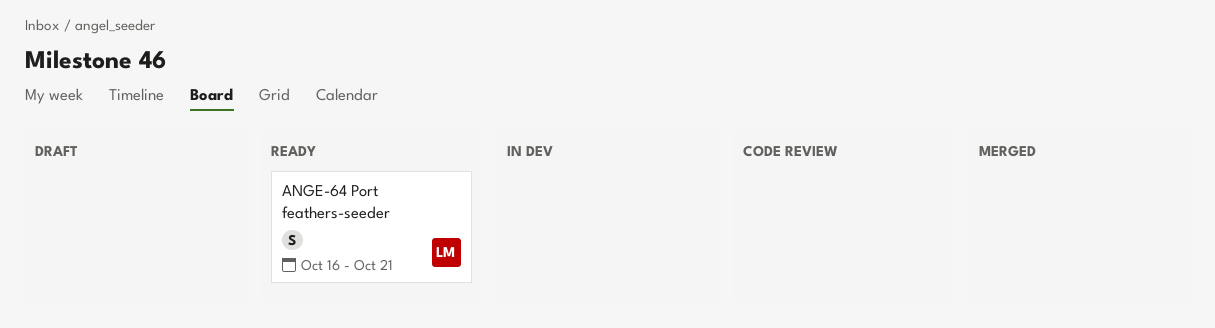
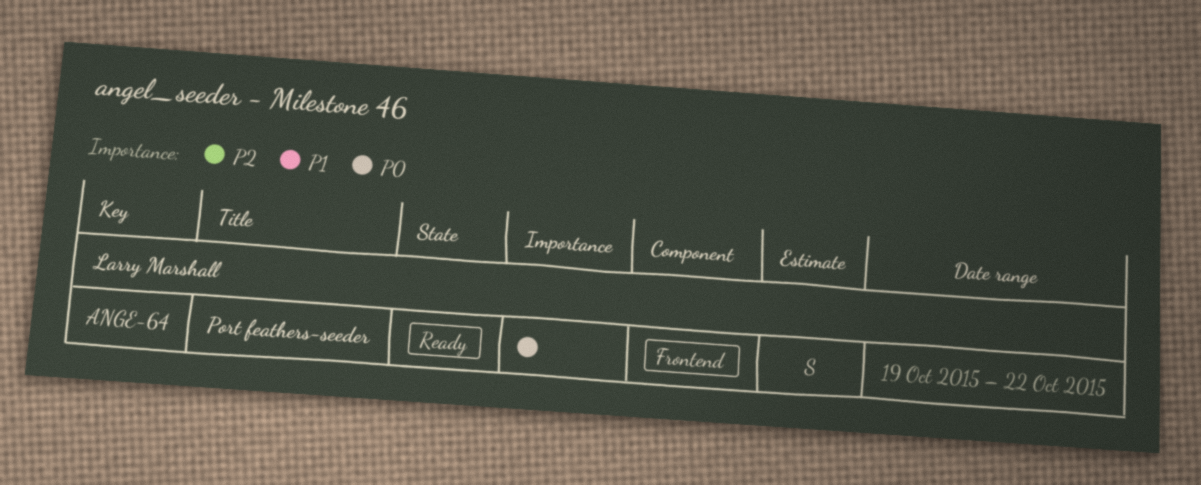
ANGE-64, start: Oct 16 -> Oct 19
ANGE-64, due: Oct 21 -> Oct 22

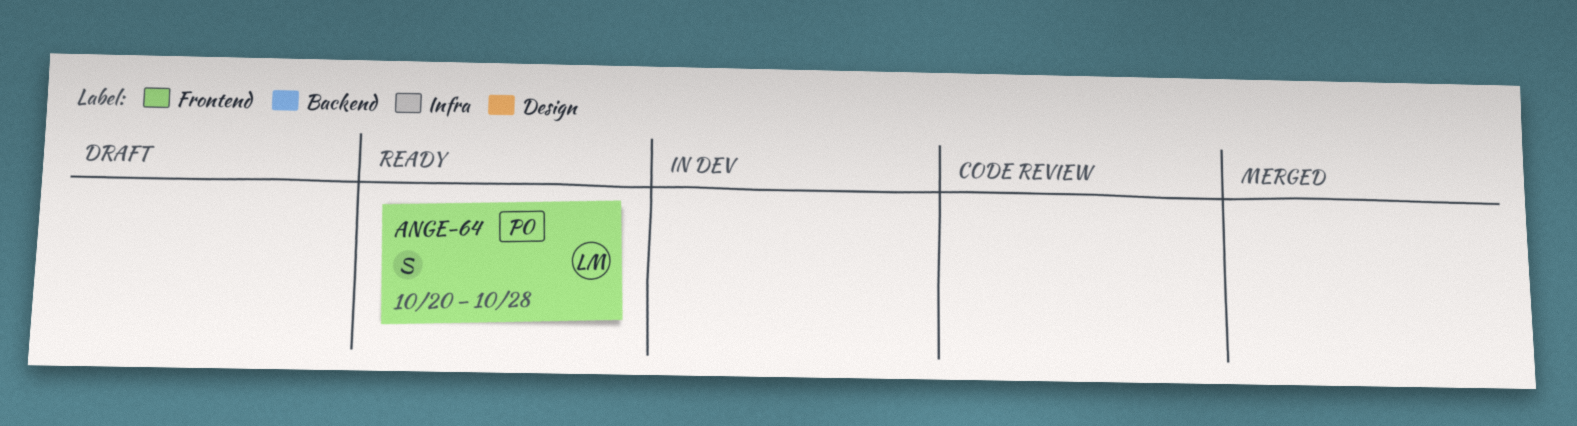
ANGE-64, start: Oct 19 -> Oct 20
ANGE-64, due: Oct 22 -> Oct 28

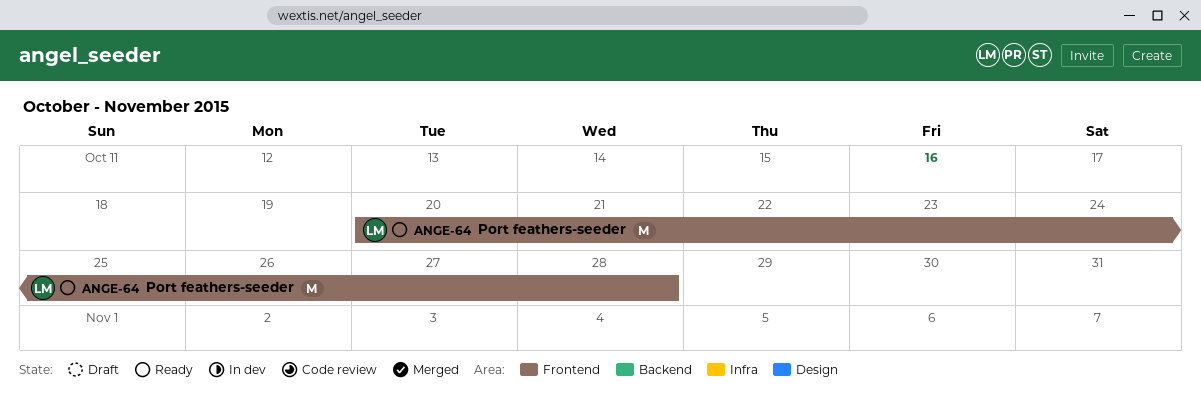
ANGE-64, estimate: S -> M

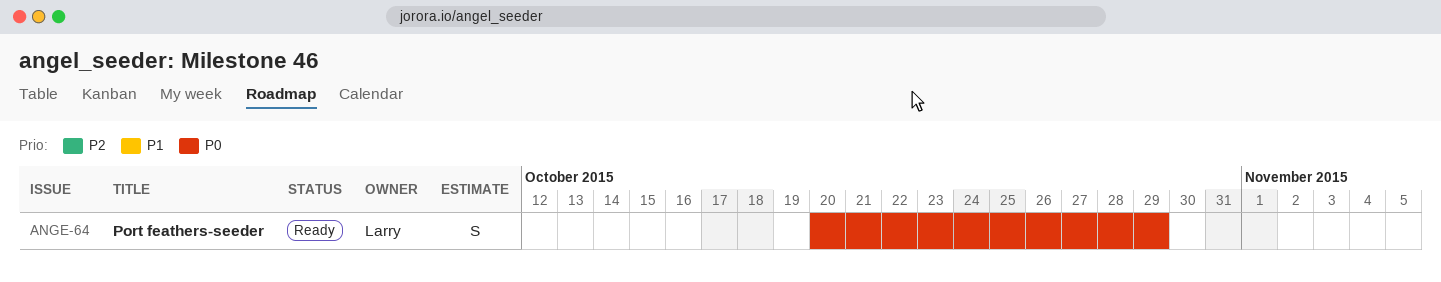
ANGE-64, estimate: M -> S
ANGE-64, due: Oct 28 -> Oct 29

